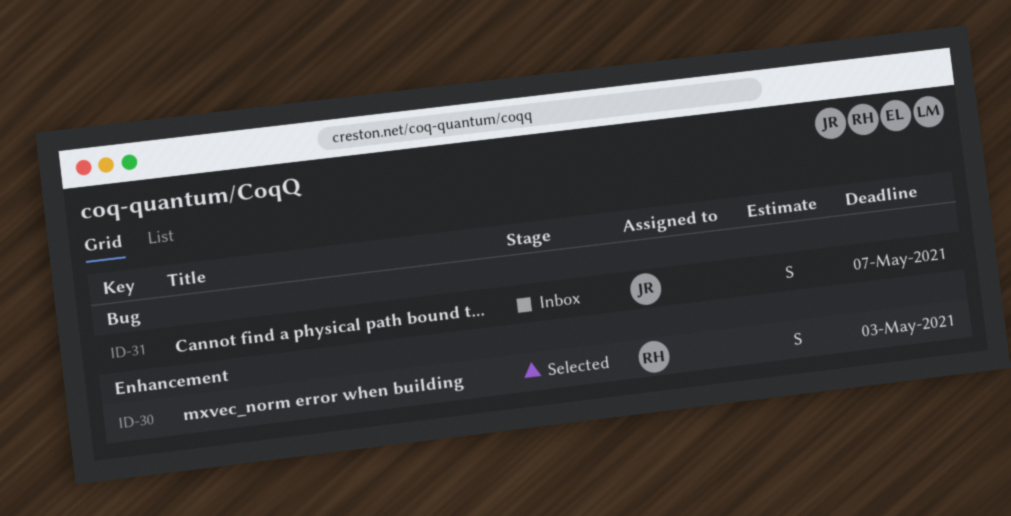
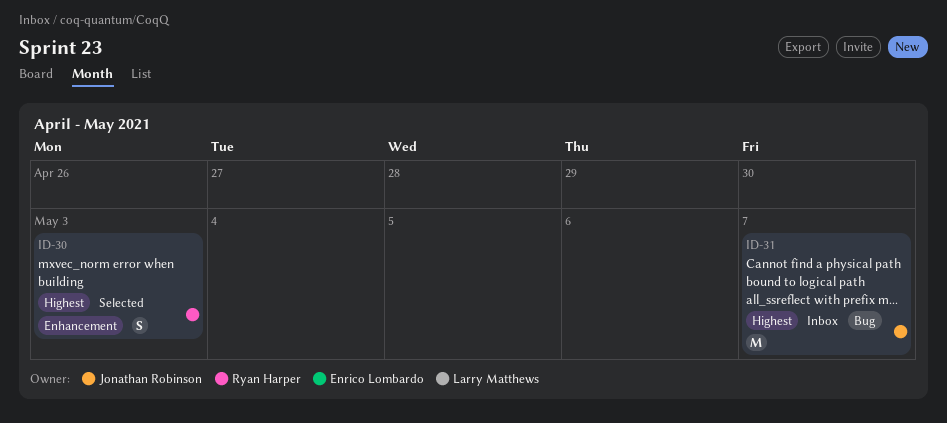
ID-31, estimate: S -> M

